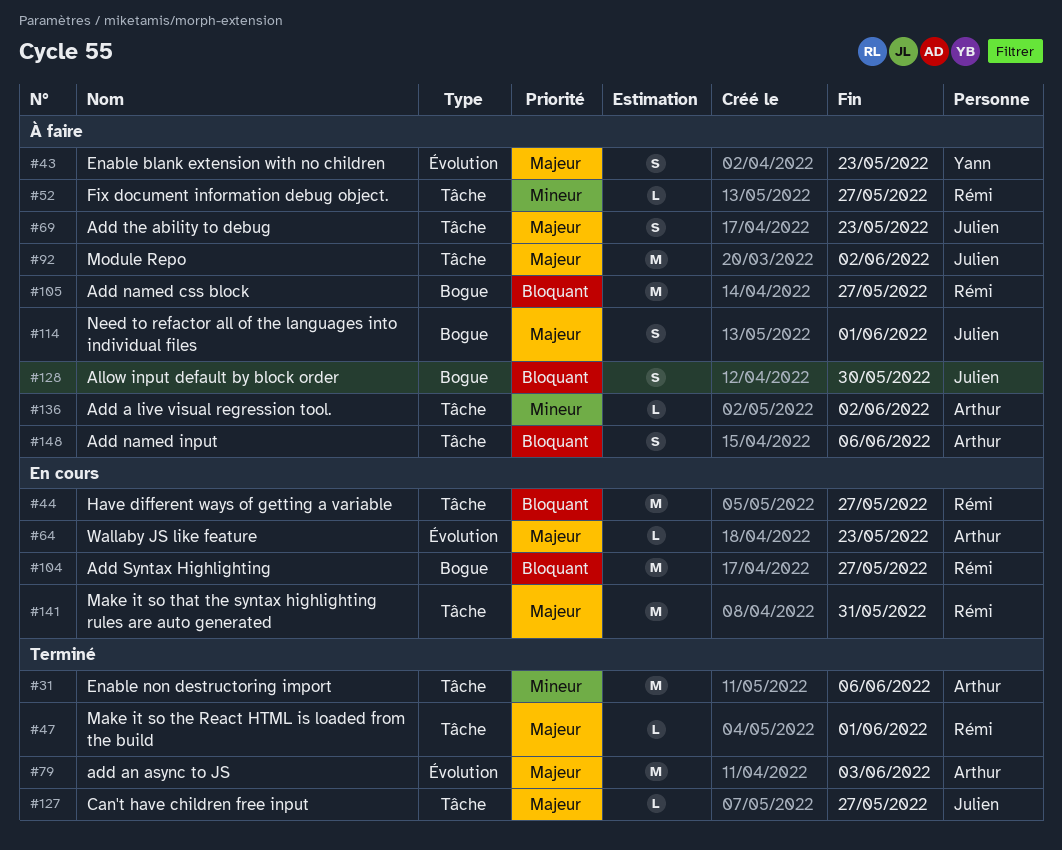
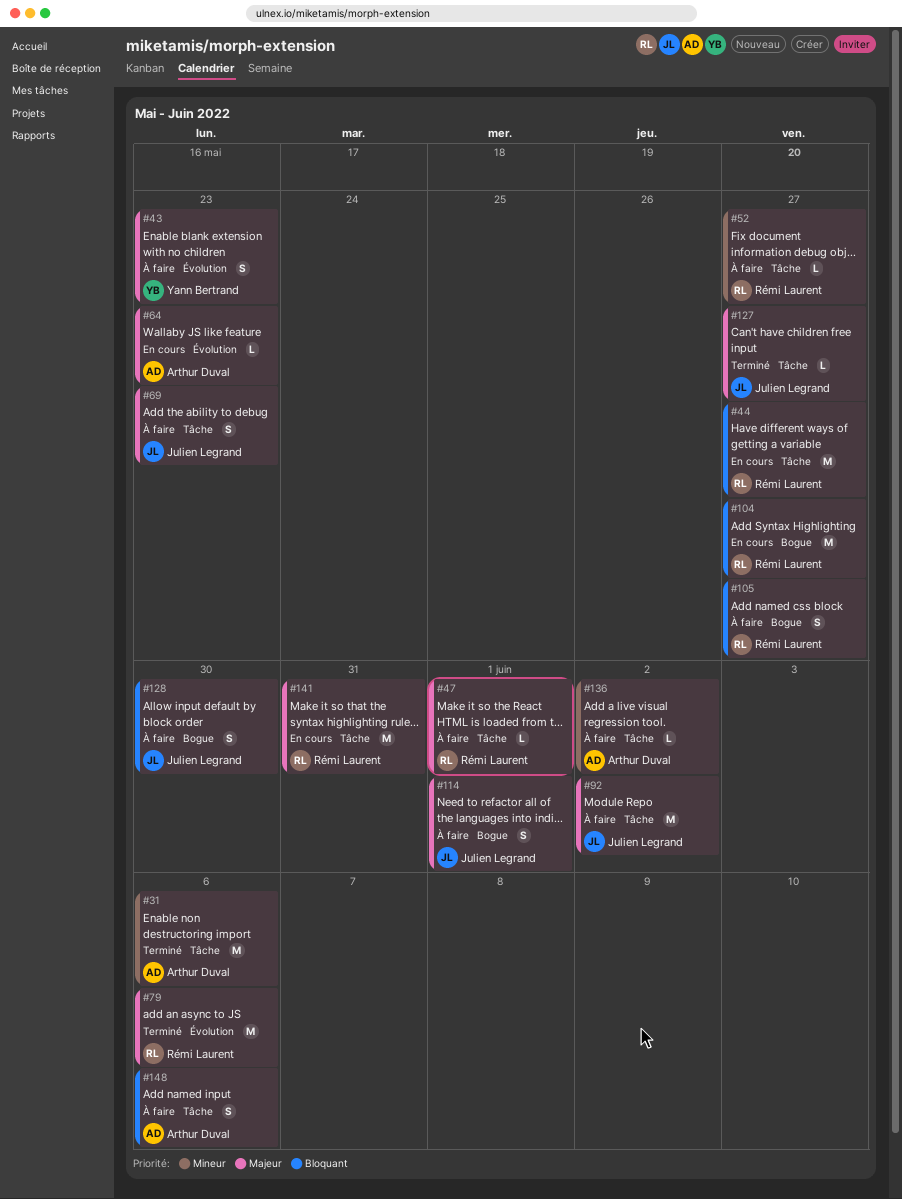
#47, status: Terminé -> À faire
#79, owner: Arthur Duval -> Rémi Laurent
#79, due: Jun 3 -> Jun 6
#105, estimate: M -> S

